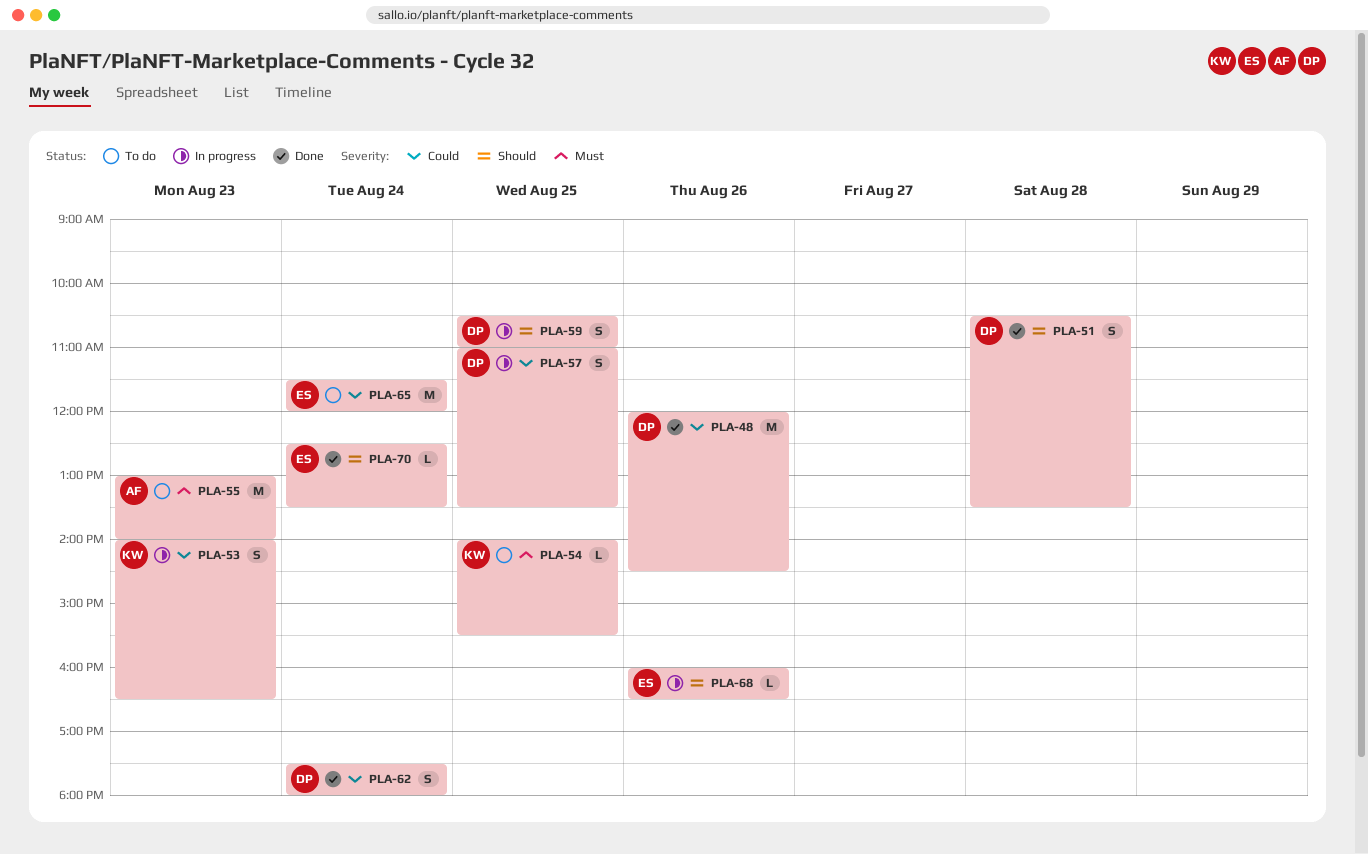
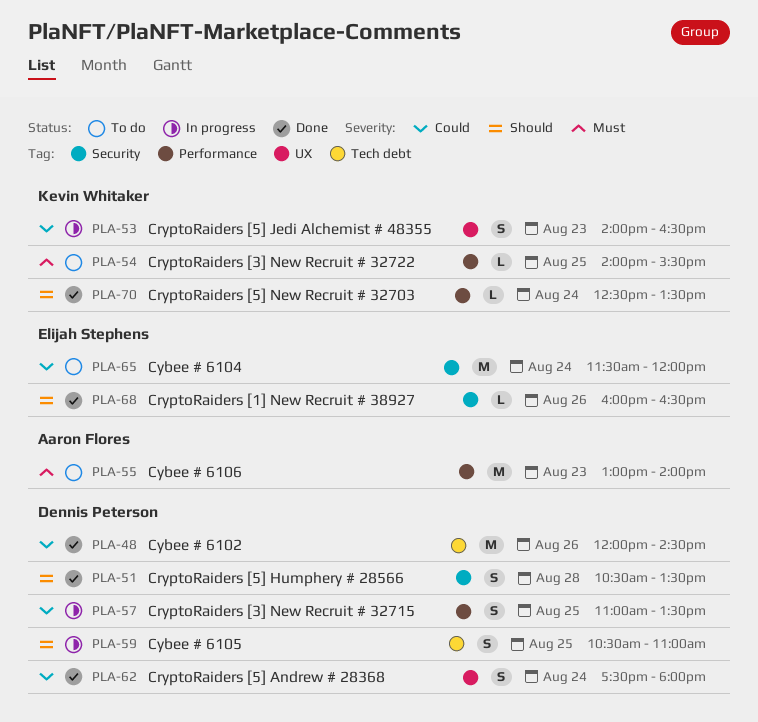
PLA-68, status: In progress -> Done
PLA-70, owner: Elijah Stephens -> Kevin Whitaker

